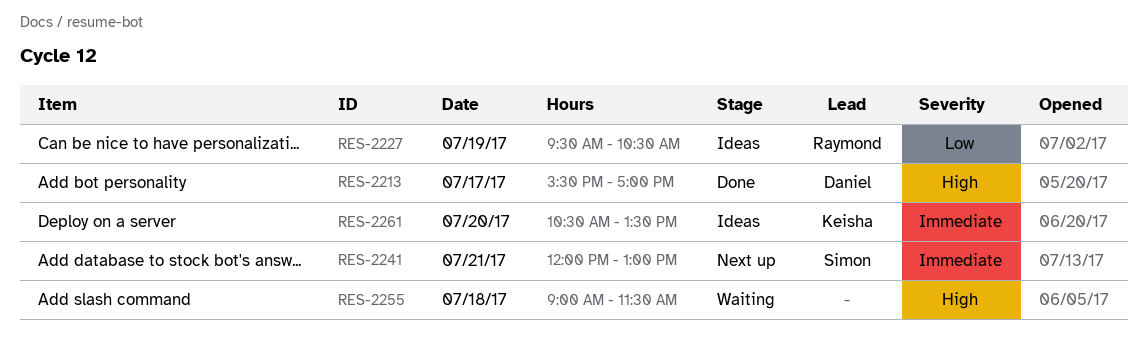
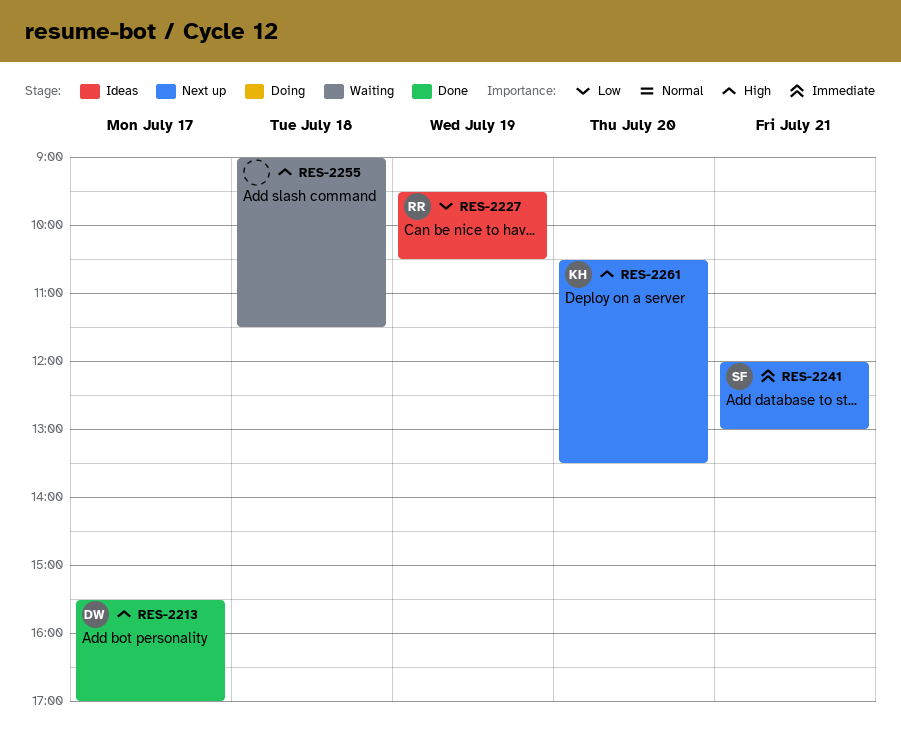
RES-2261, status: Ideas -> Next up
RES-2261, priority: Immediate -> High

